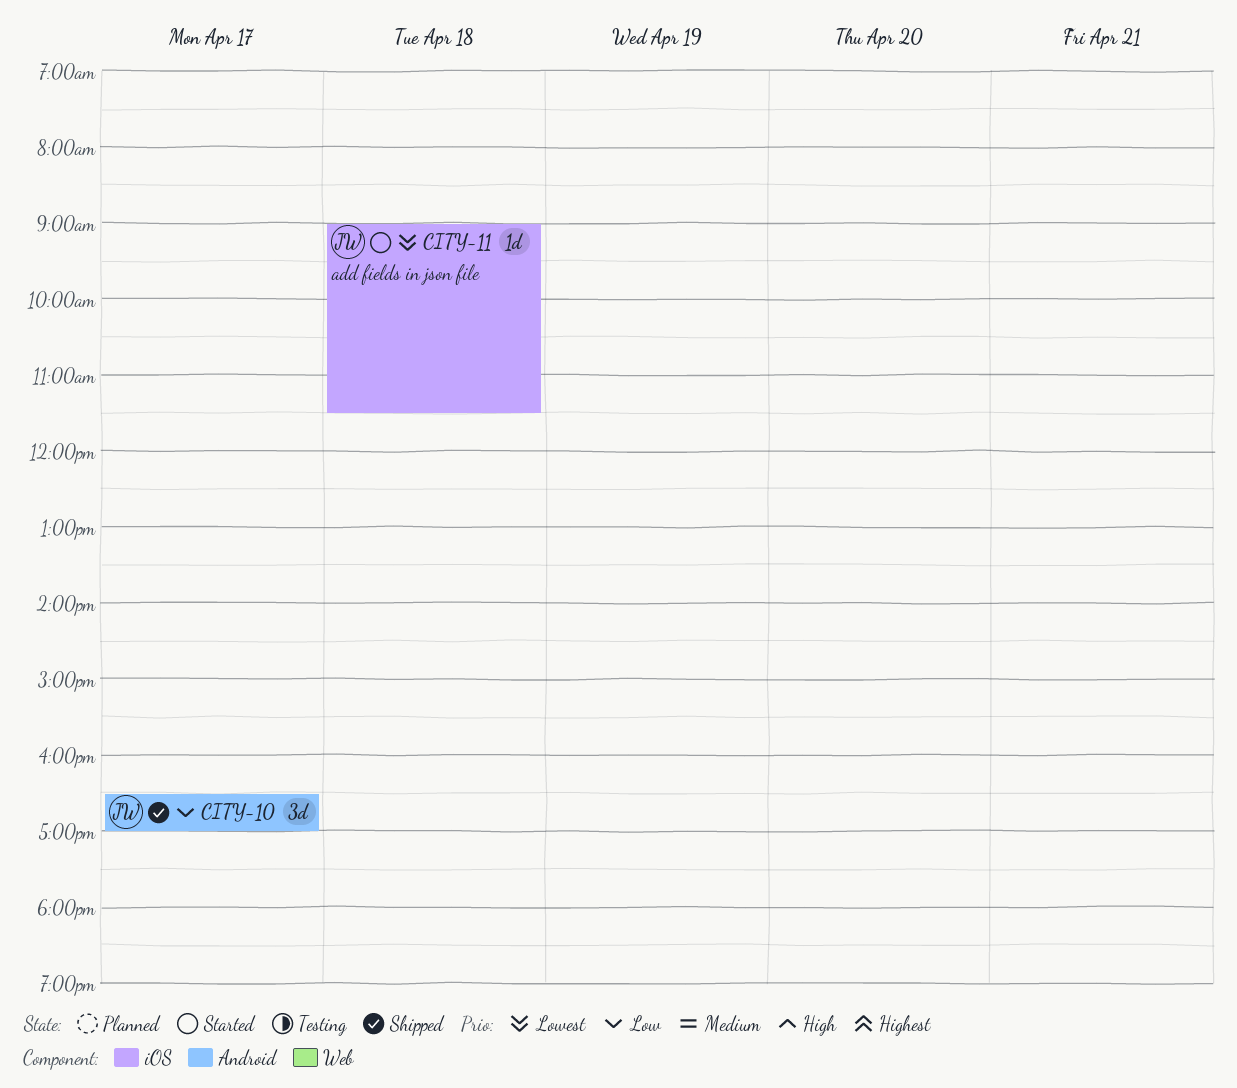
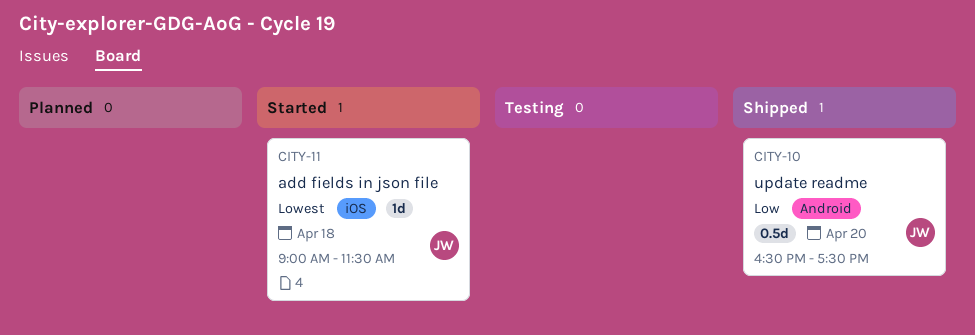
CITY-10, estimate: 3d -> 0.5d
CITY-10, day: Apr 17 -> Apr 20
CITY-10, ends: 17:00 -> 17:30

